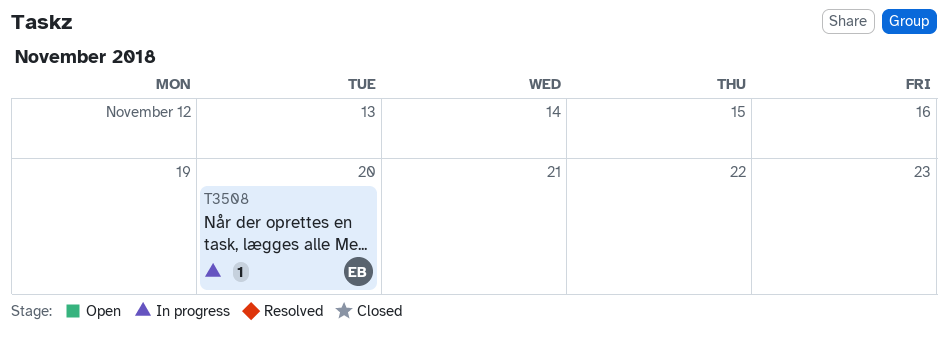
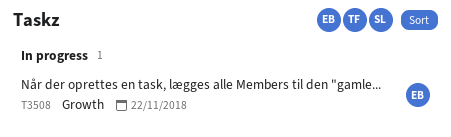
T3508, due: Nov 20 -> Nov 22

